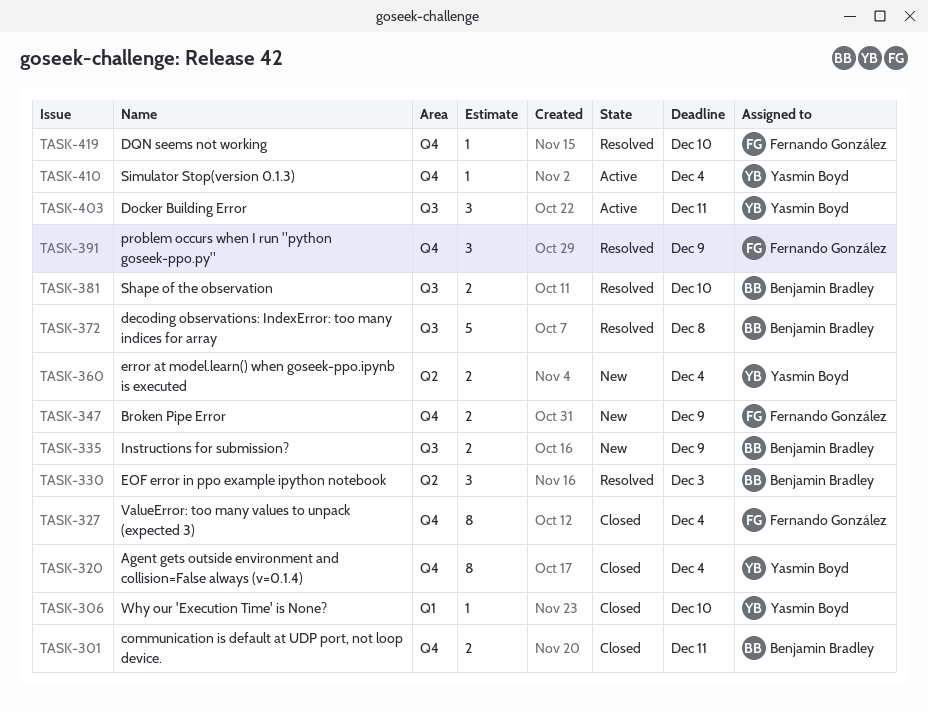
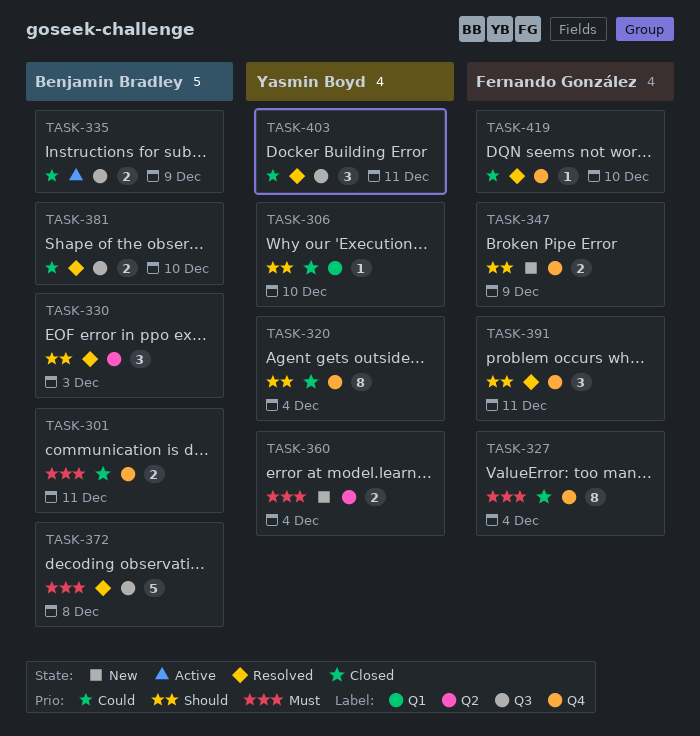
TASK-335, status: New -> Active
TASK-391, due: Dec 9 -> Dec 11
TASK-403, status: Active -> Resolved
TASK-410: present -> none

